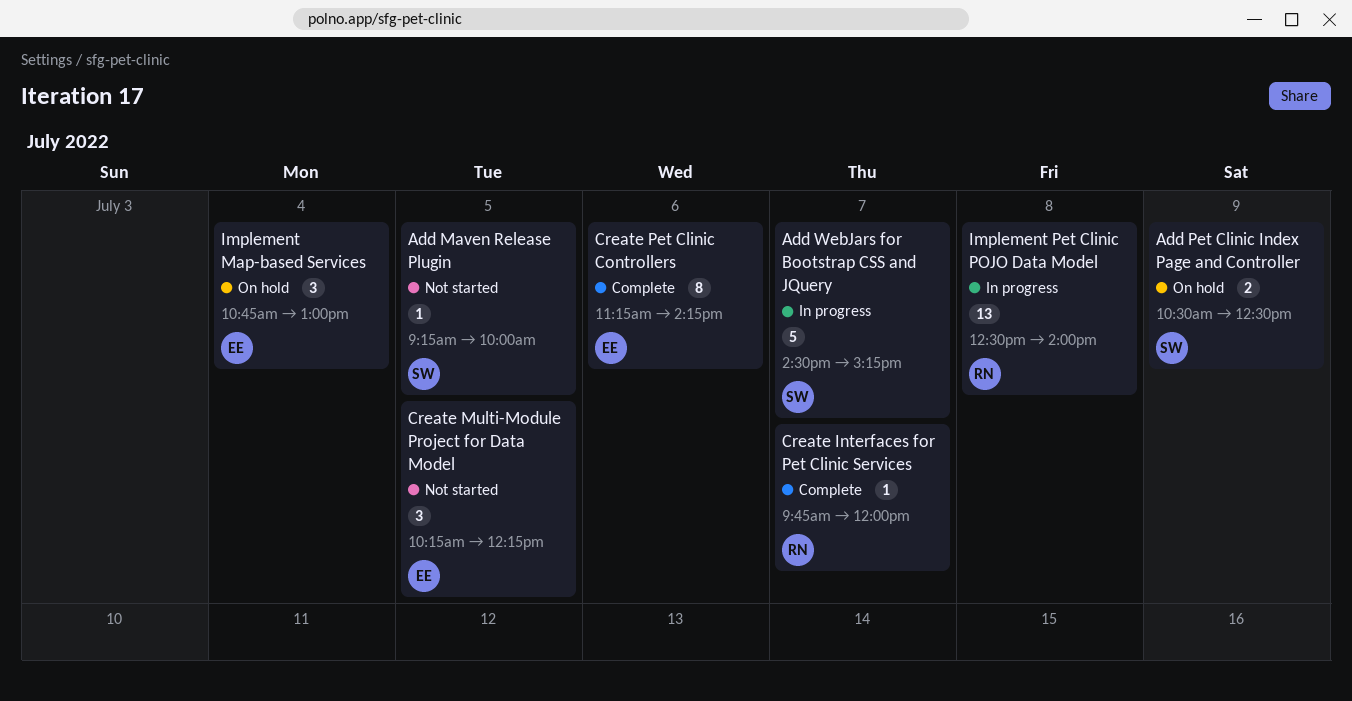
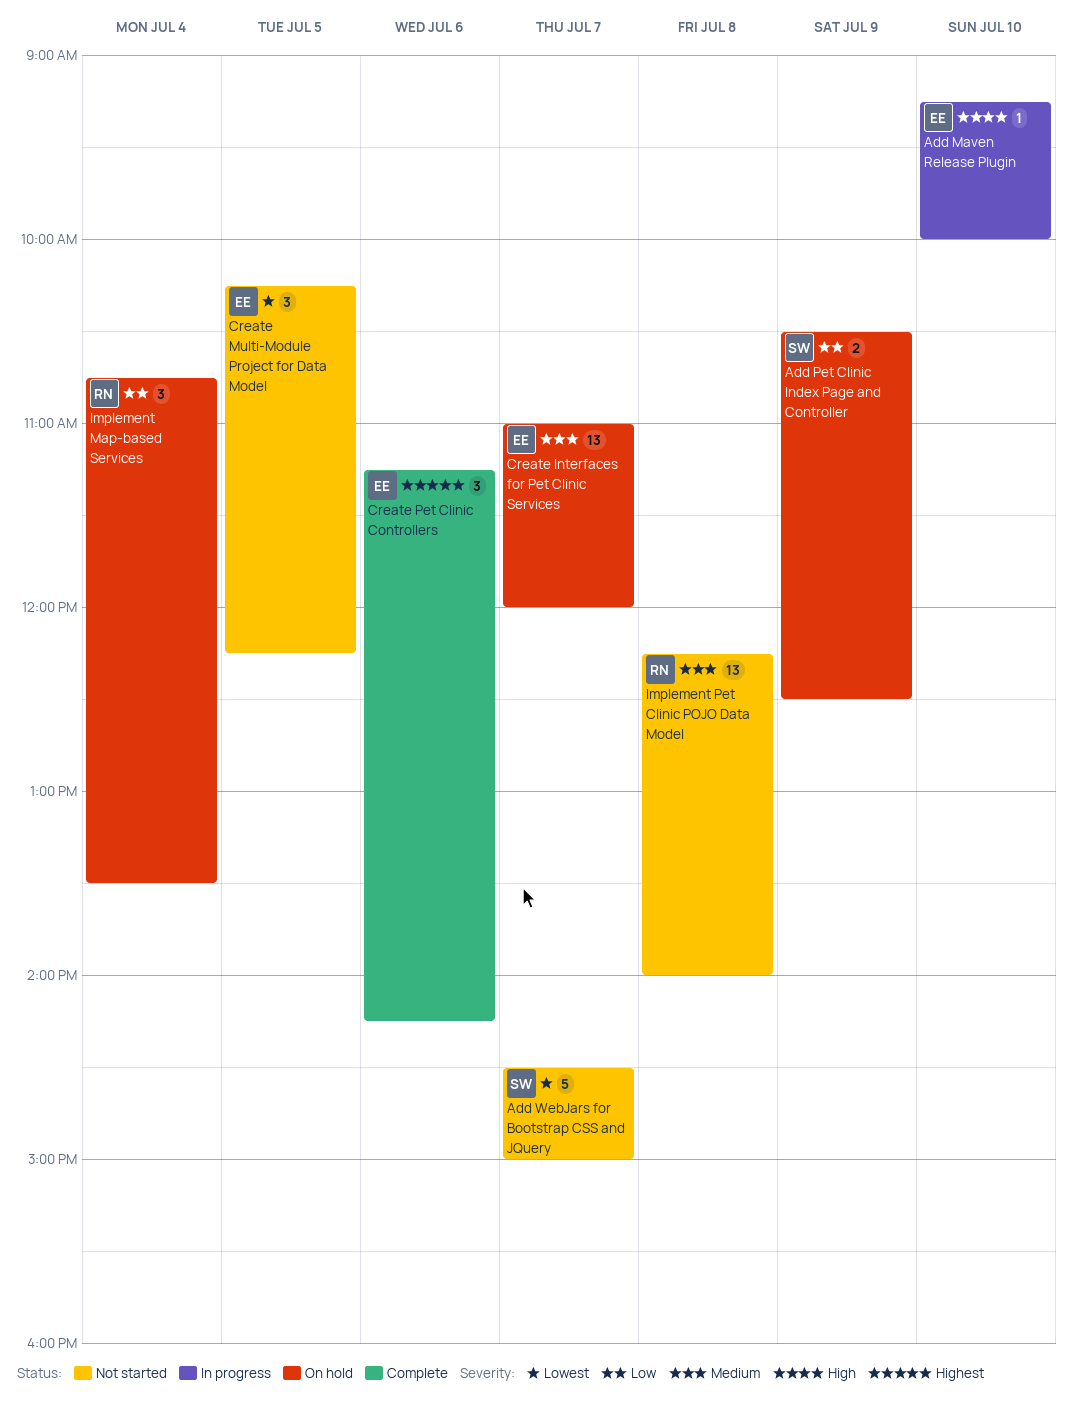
Add Maven Release Plugin, status: Not started -> In progress
Add Maven Release Plugin, owner: SW -> EE
Add Maven Release Plugin, day: Jul 5 -> Jul 10
Add WebJars for Bootstrap CSS and JQuery, status: In progress -> Not started
Add WebJars for Bootstrap CSS and JQuery, ends: 15:15 -> 15:00
Create Interfaces for Pet Clinic Services, status: Complete -> On hold
Create Interfaces for Pet Clinic Services, owner: RN -> EE
Create Interfaces for Pet Clinic Services, estimate: 1 -> 13
Create Interfaces for Pet Clinic Services, begins: 09:45 -> 11:00
Create Pet Clinic Controllers, estimate: 8 -> 3
Implement Map-based Services, owner: EE -> RN
Implement Map-based Services, ends: 13:00 -> 13:30
Implement Pet Clinic POJO Data Model, status: In progress -> Not started
Implement Pet Clinic POJO Data Model, begins: 12:30 -> 12:15

